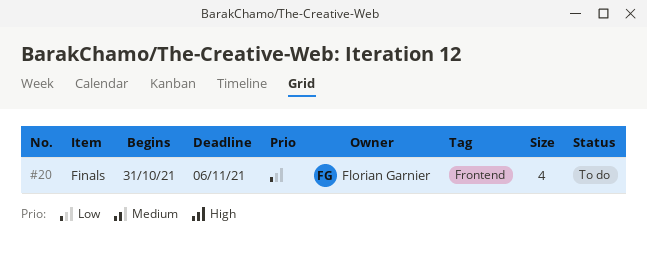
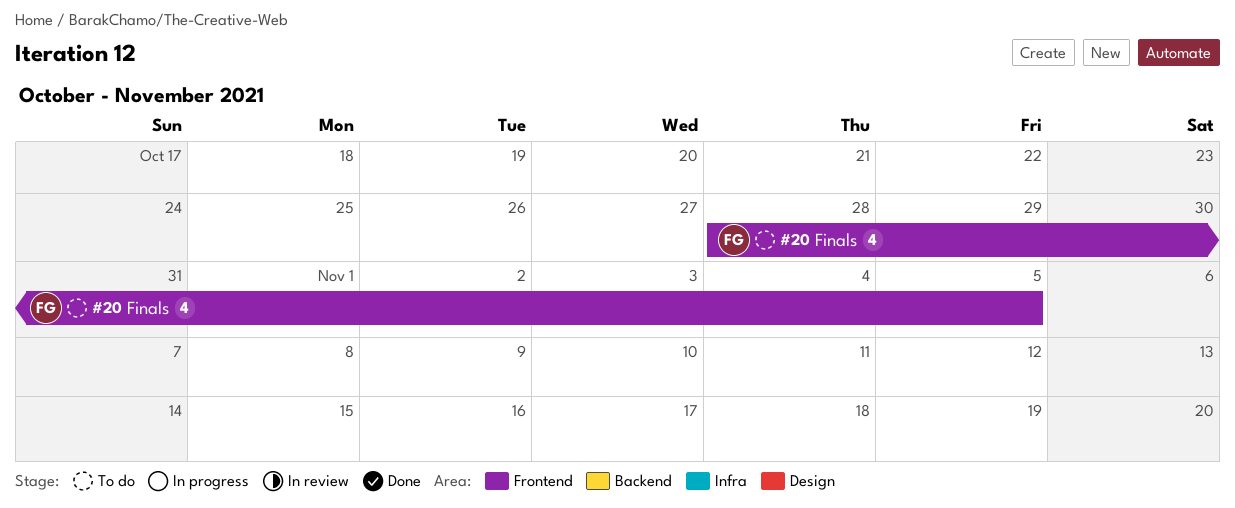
#20, start: Oct 31 -> Oct 28
#20, due: Nov 6 -> Nov 5

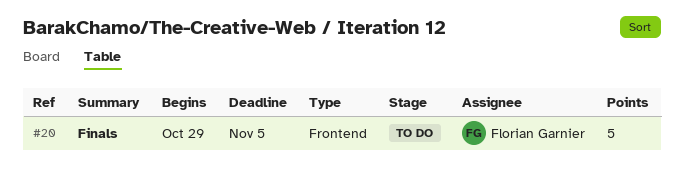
#20, estimate: 4 -> 5
#20, start: Oct 28 -> Oct 29

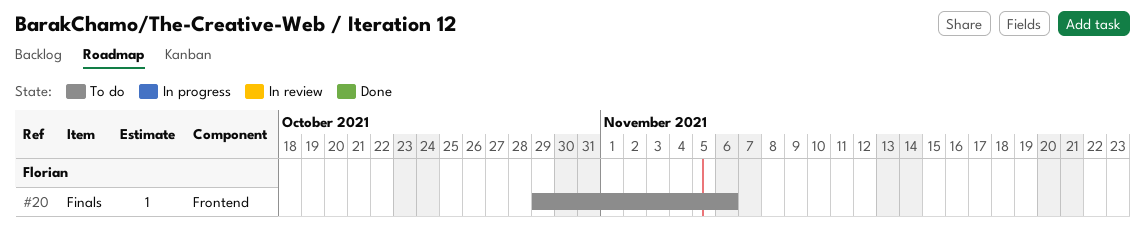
#20, estimate: 5 -> 1
#20, due: Nov 5 -> Nov 6

